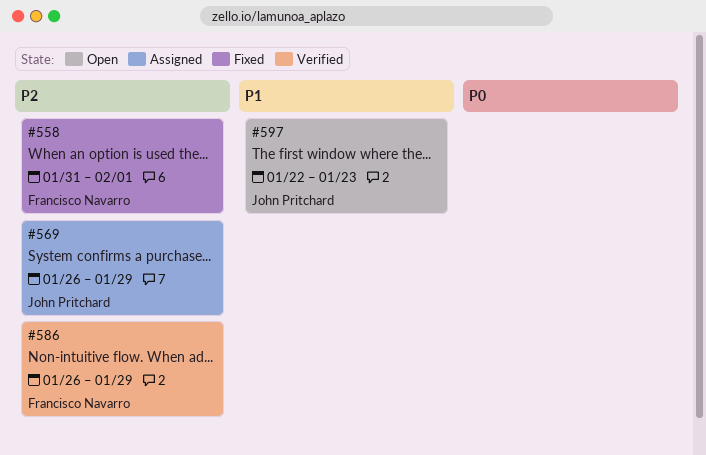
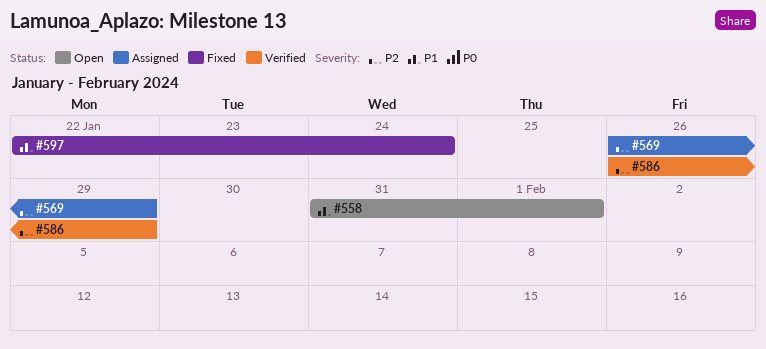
#558, status: Fixed -> Open
#558, priority: P2 -> P1
#597, status: Open -> Fixed
#597, due: Jan 23 -> Jan 24

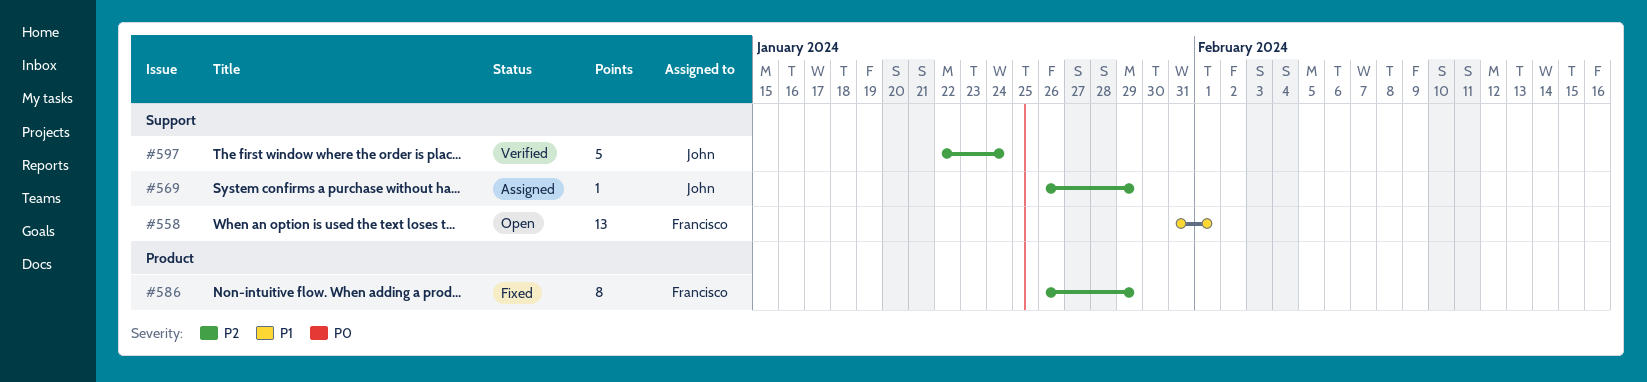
#586, status: Verified -> Fixed
#597, status: Fixed -> Verified
#597, priority: P1 -> P2

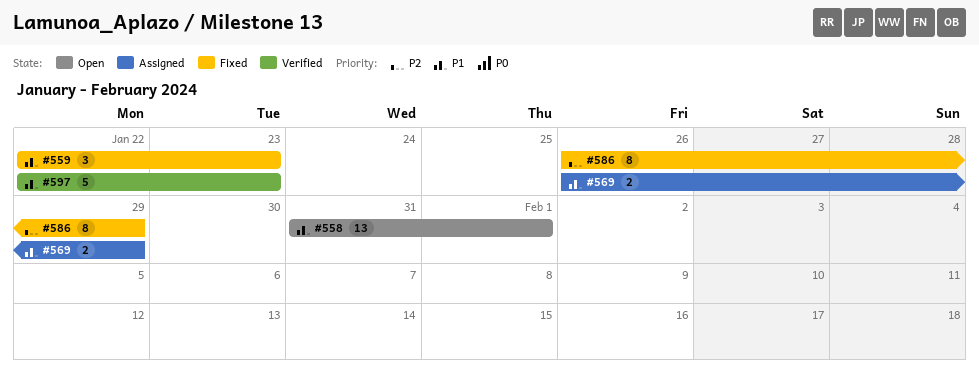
#559: none -> present
#569, priority: P2 -> P1
#569, estimate: 1 -> 2
#597, priority: P2 -> P1
#597, due: Jan 24 -> Jan 23

